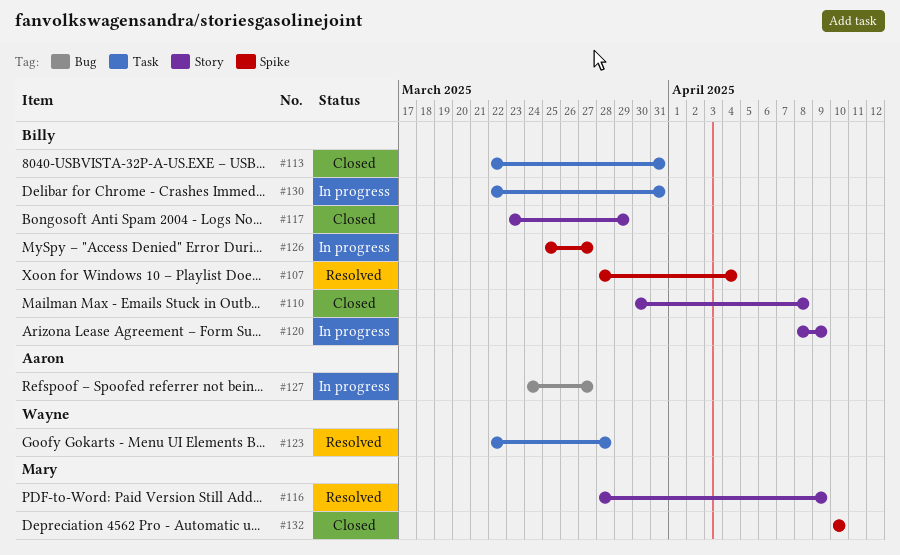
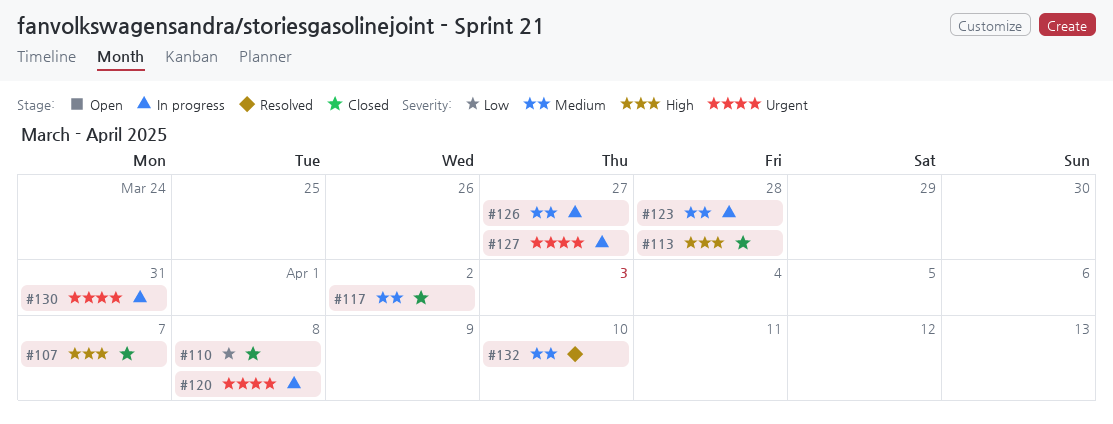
#107, status: Resolved -> Closed
#107, due: Apr 4 -> Apr 7
#113, due: Mar 31 -> Mar 28
#116: present -> none
#117, due: Mar 29 -> Apr 2
#120, due: Apr 9 -> Apr 8
#123, status: Resolved -> In progress
#132, status: Closed -> Resolved

